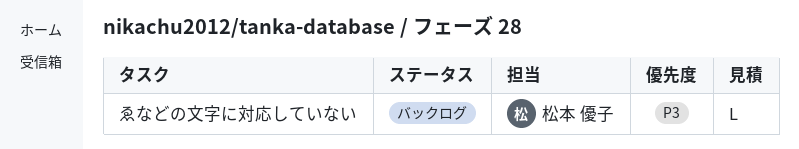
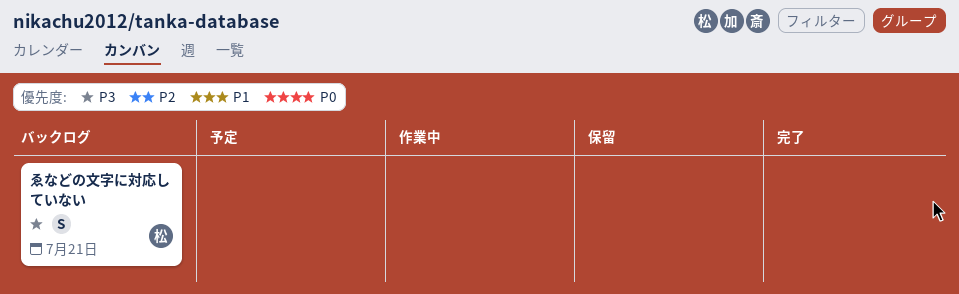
ゑなどの文字に対応していない, estimate: L -> S

